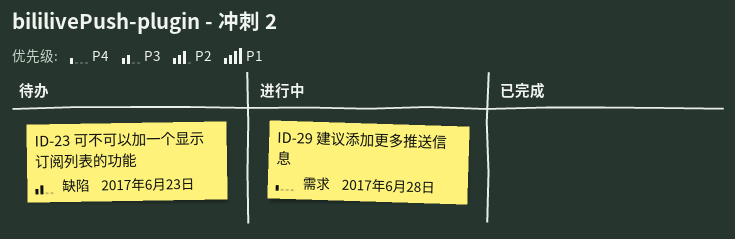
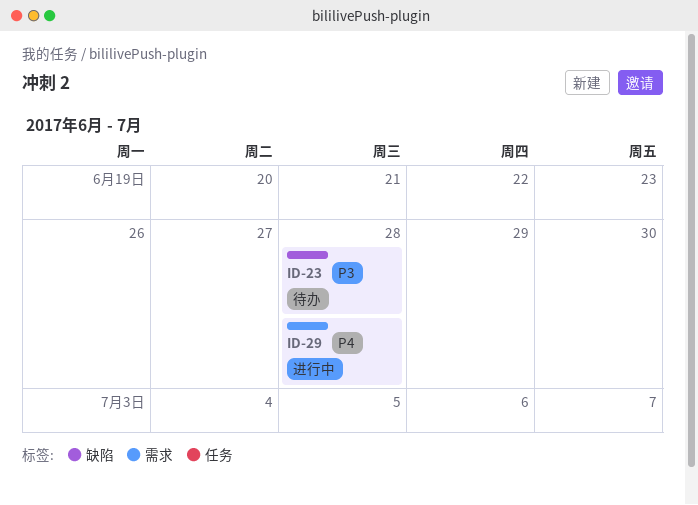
ID-23, due: Jun 23 -> Jun 28

